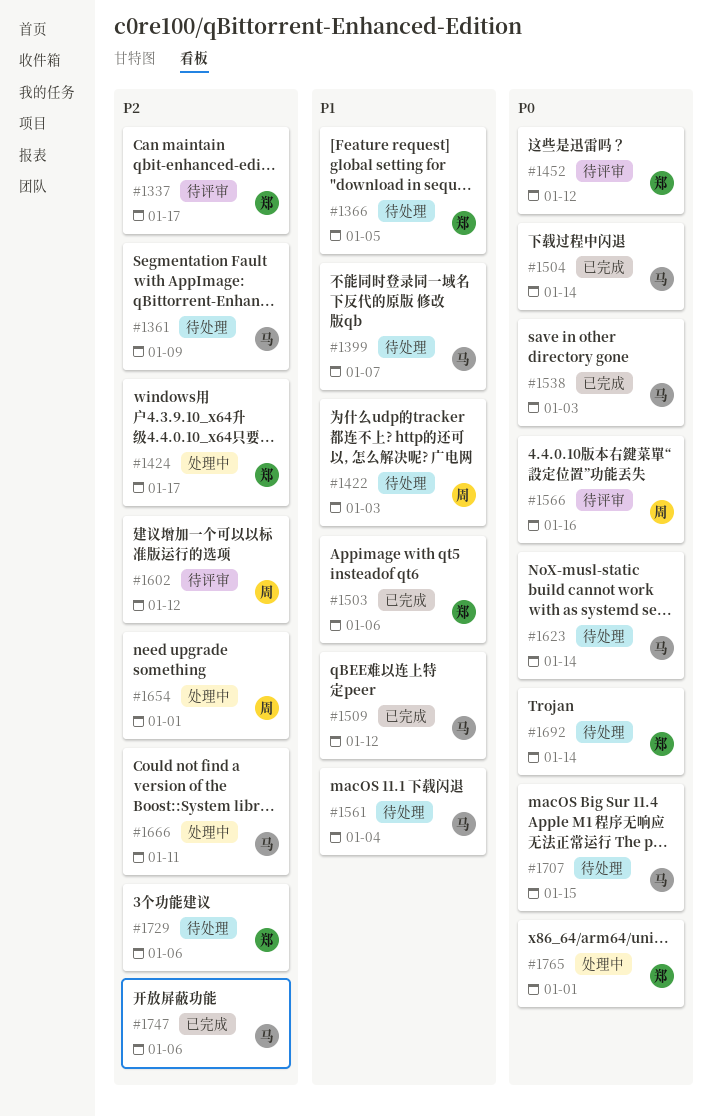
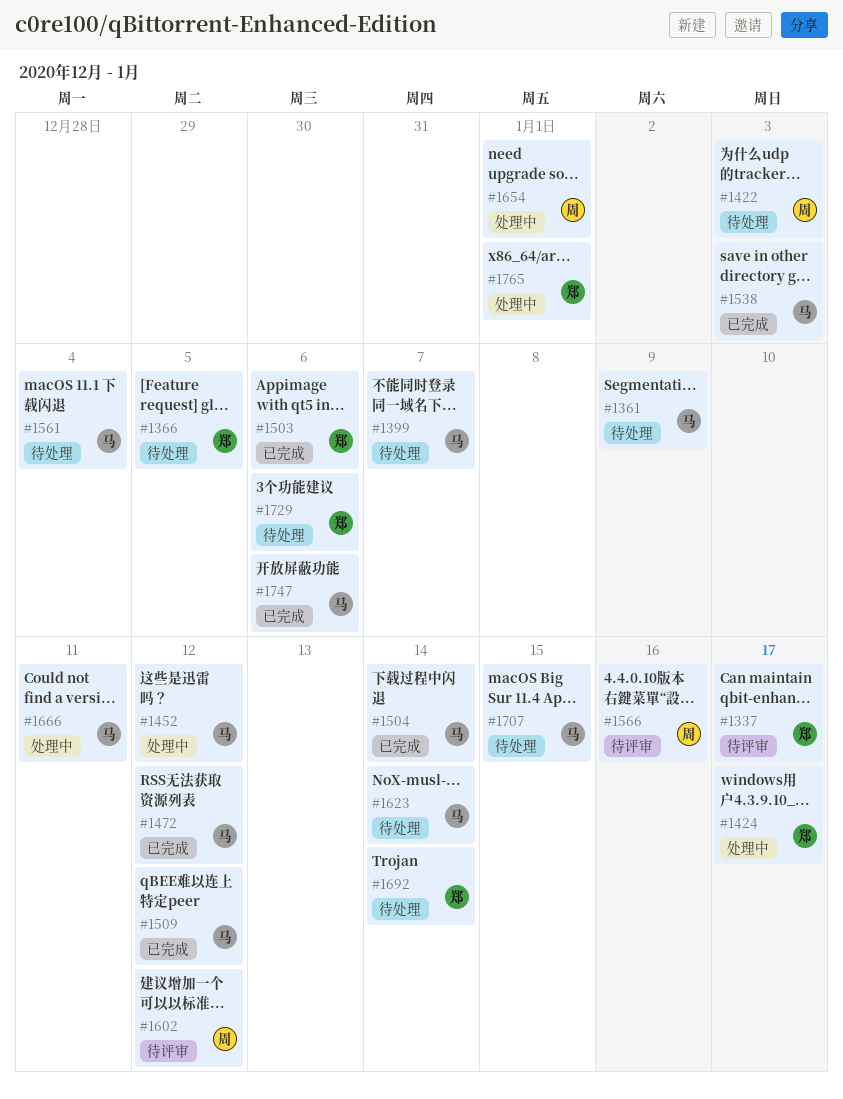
#1452, status: 待评审 -> 处理中
#1452, owner: 郑 -> 马
#1472: none -> present

